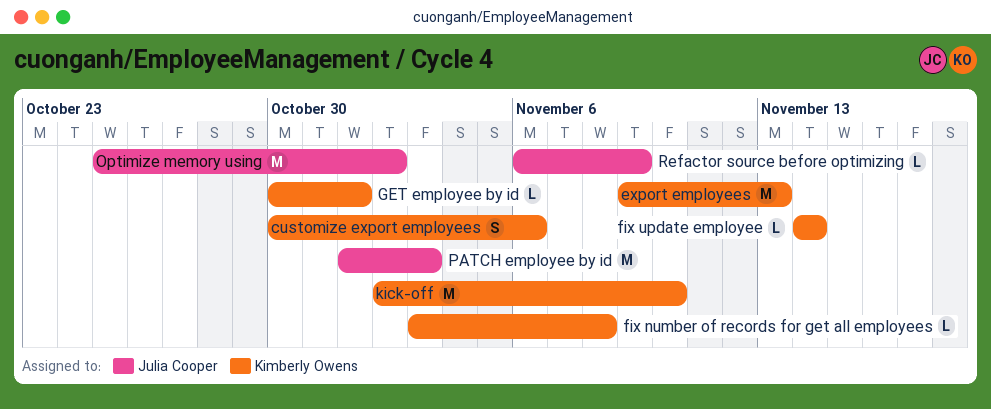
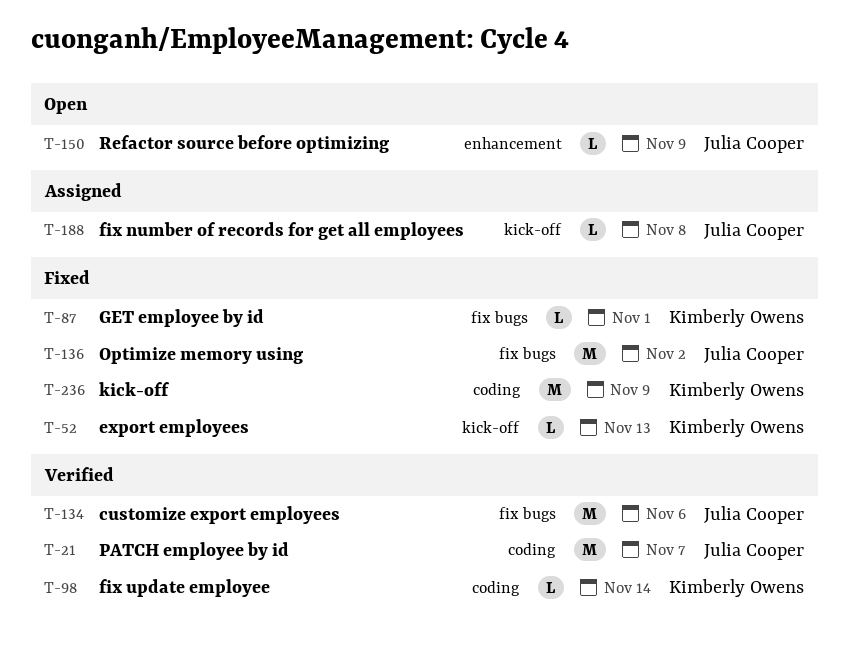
customize export employees, owner: Kimberly Owens -> Julia Cooper
customize export employees, estimate: S -> M
export employees, estimate: M -> L
fix number of records for get all employees, owner: Kimberly Owens -> Julia Cooper
kick-off, due: Nov 10 -> Nov 9
PATCH employee by id, due: Nov 3 -> Nov 7

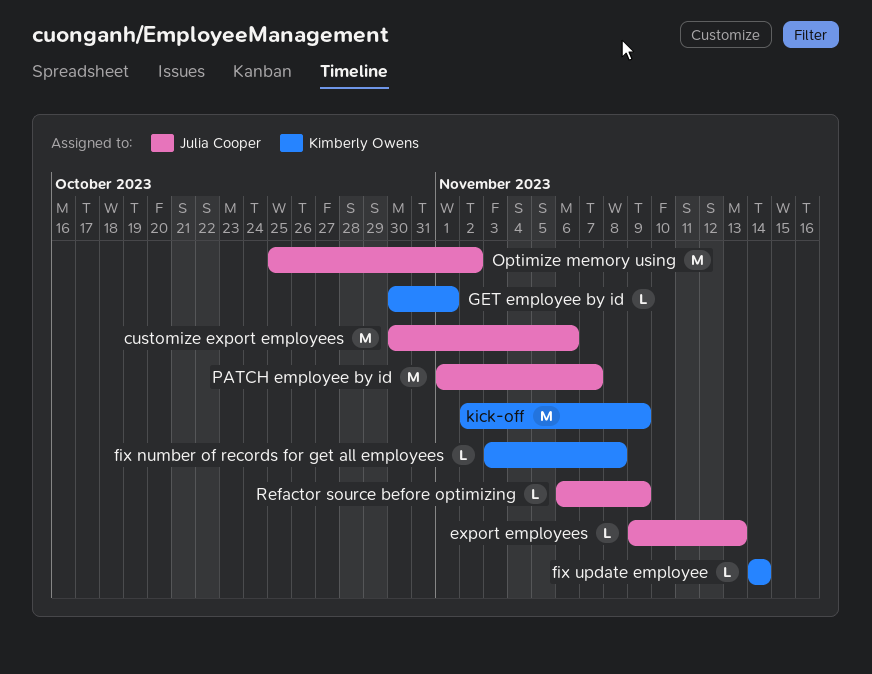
export employees, owner: Kimberly Owens -> Julia Cooper
fix number of records for get all employees, owner: Julia Cooper -> Kimberly Owens

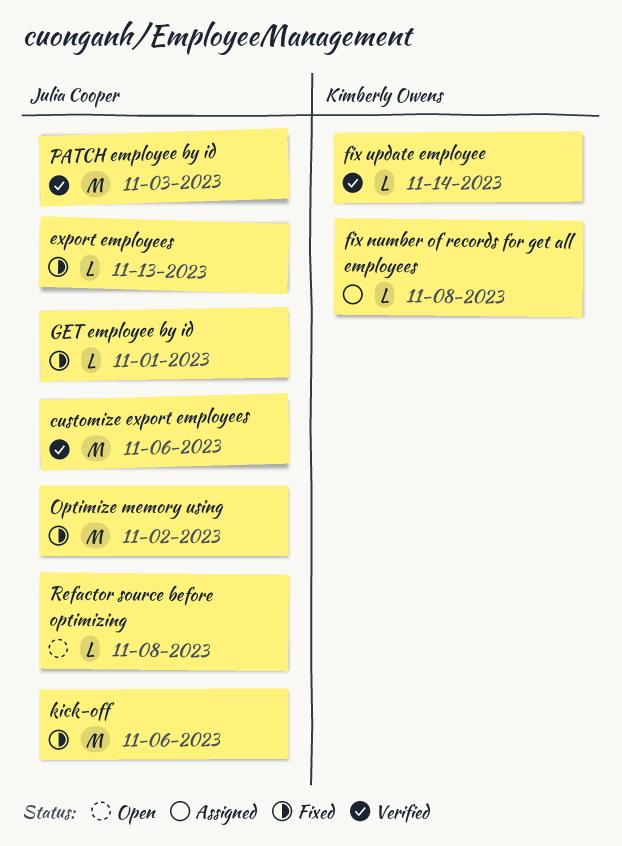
GET employee by id, owner: Kimberly Owens -> Julia Cooper
kick-off, owner: Kimberly Owens -> Julia Cooper
kick-off, due: Nov 9 -> Nov 6
PATCH employee by id, due: Nov 7 -> Nov 3
Refactor source before optimizing, due: Nov 9 -> Nov 8

